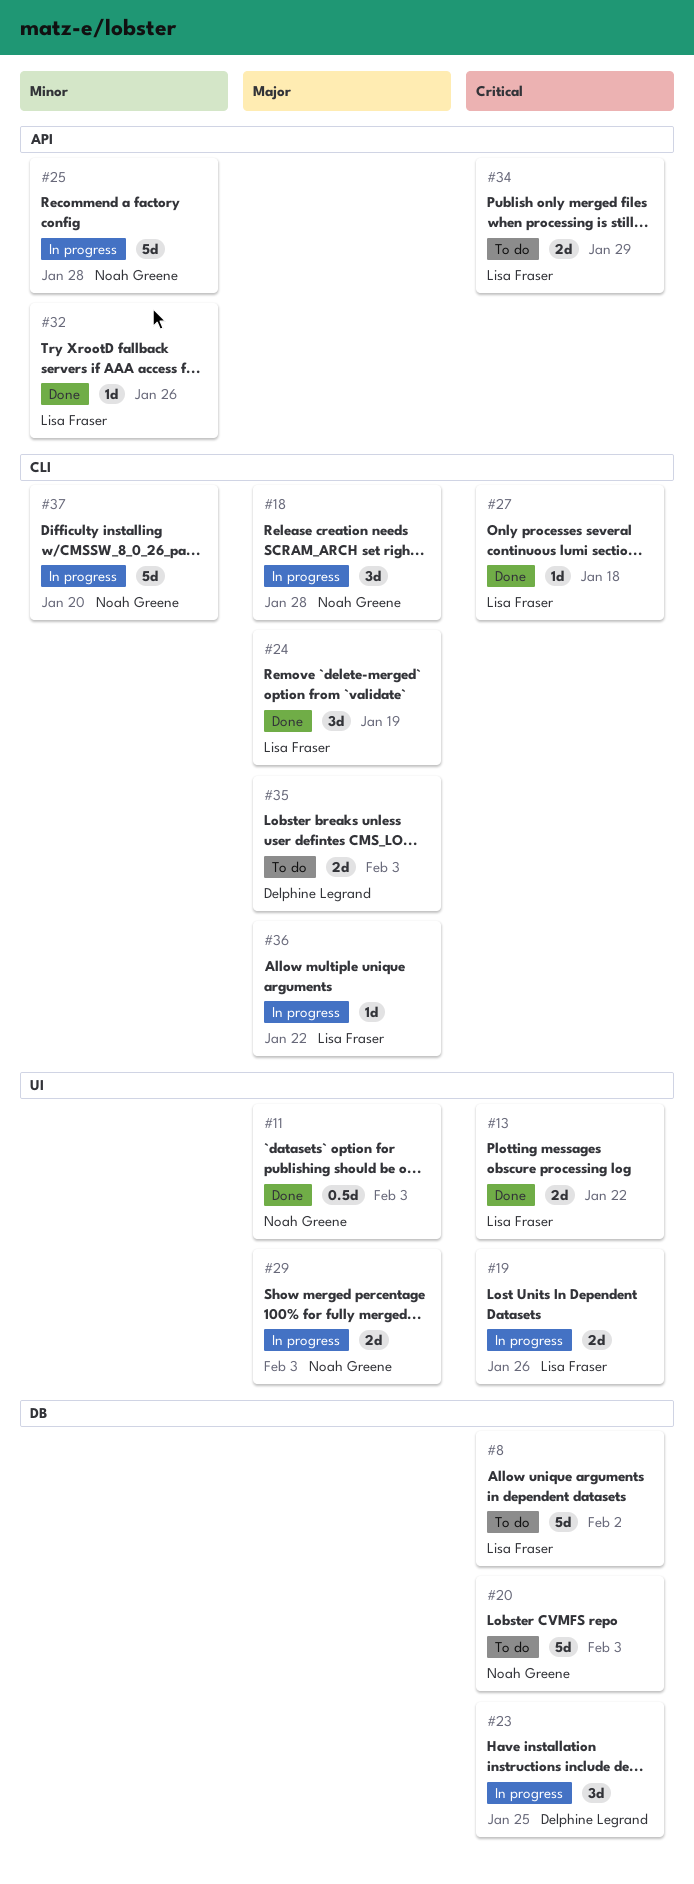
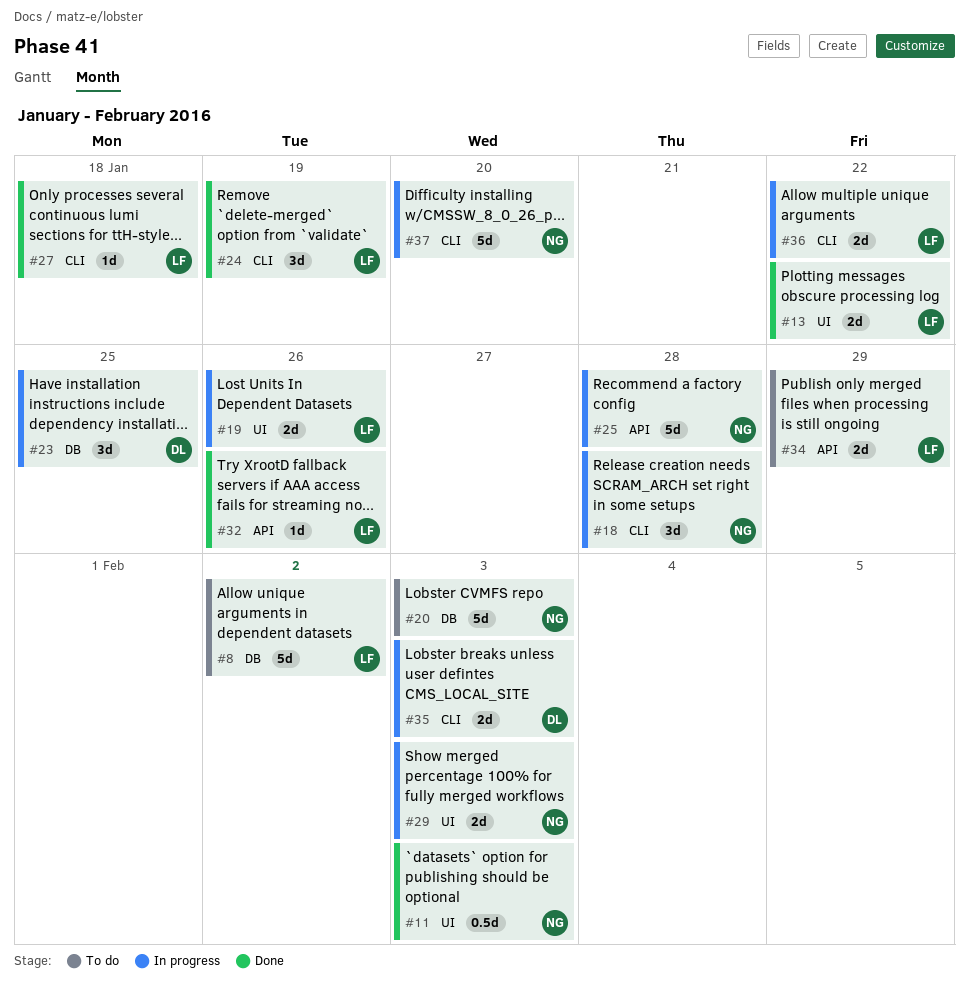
#35, status: To do -> In progress
#36, estimate: 1d -> 2d

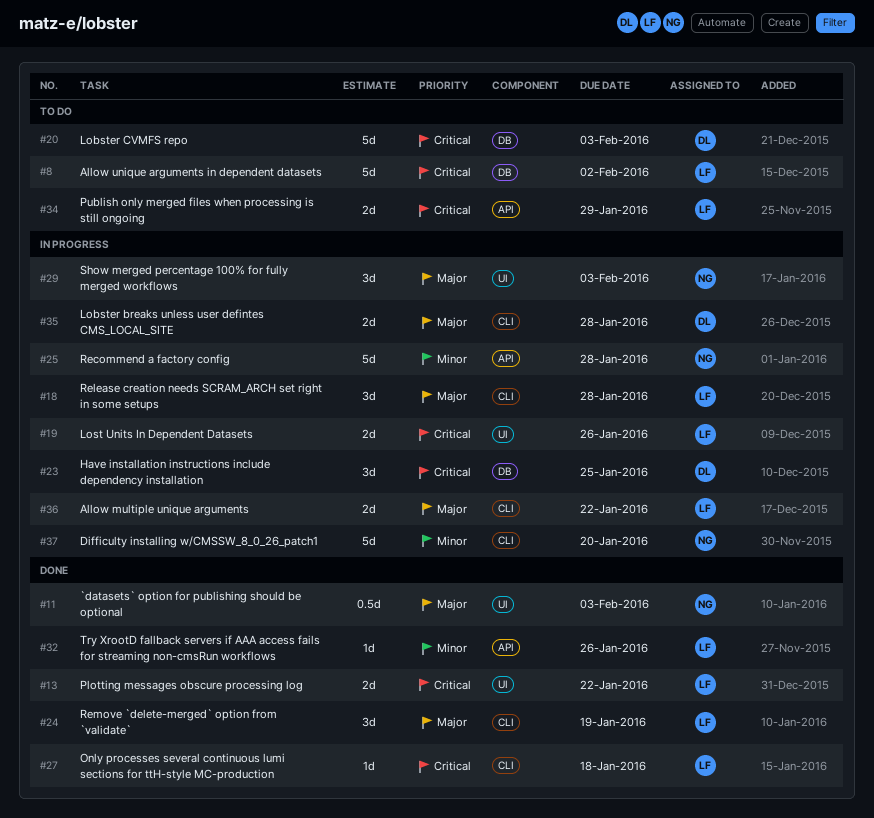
#18, owner: NG -> LF
#20, owner: NG -> DL
#29, estimate: 2d -> 3d
#35, due: Feb 3 -> Jan 28

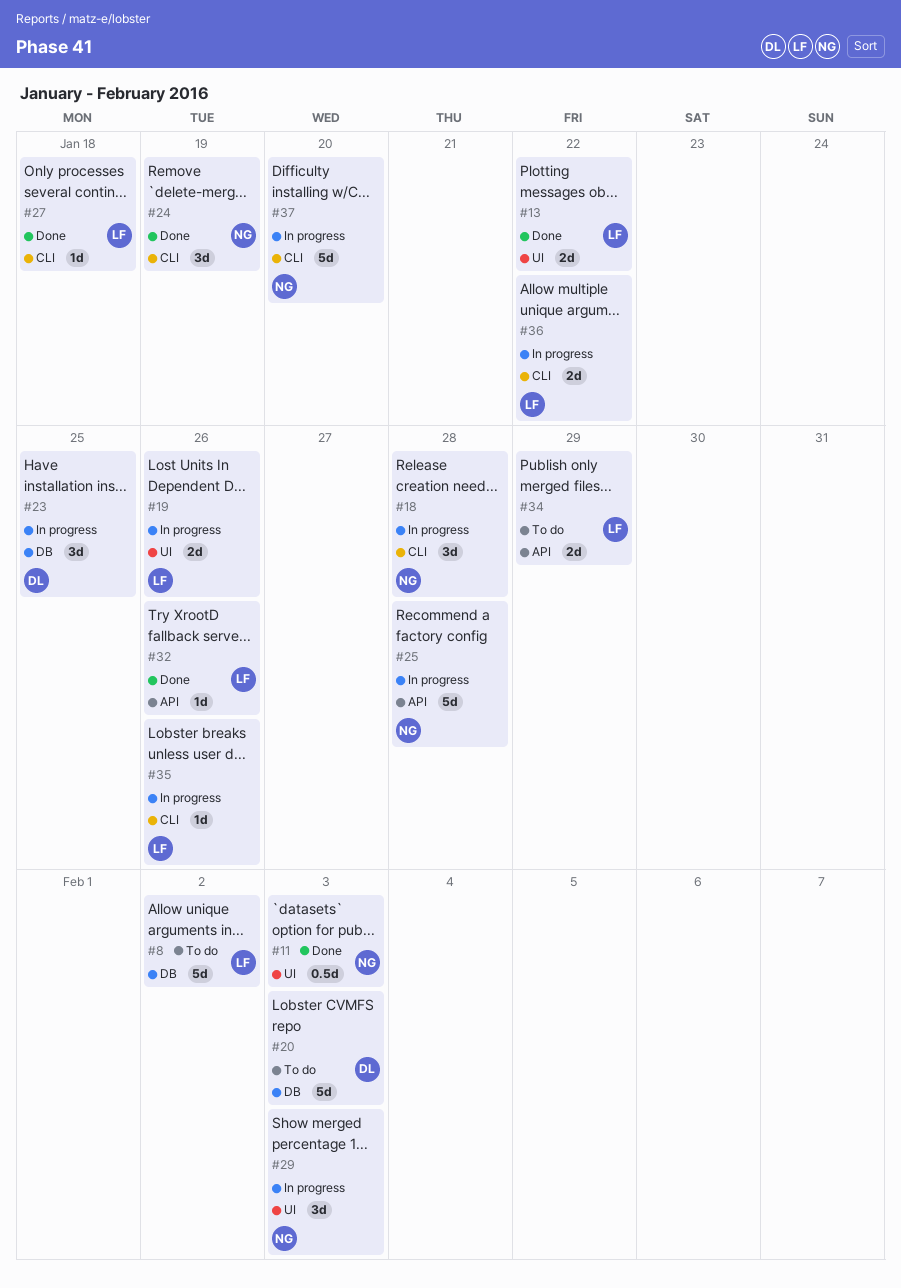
#18, owner: LF -> NG
#24, owner: LF -> NG
#35, owner: DL -> LF
#35, estimate: 2d -> 1d
#35, due: Jan 28 -> Jan 26

